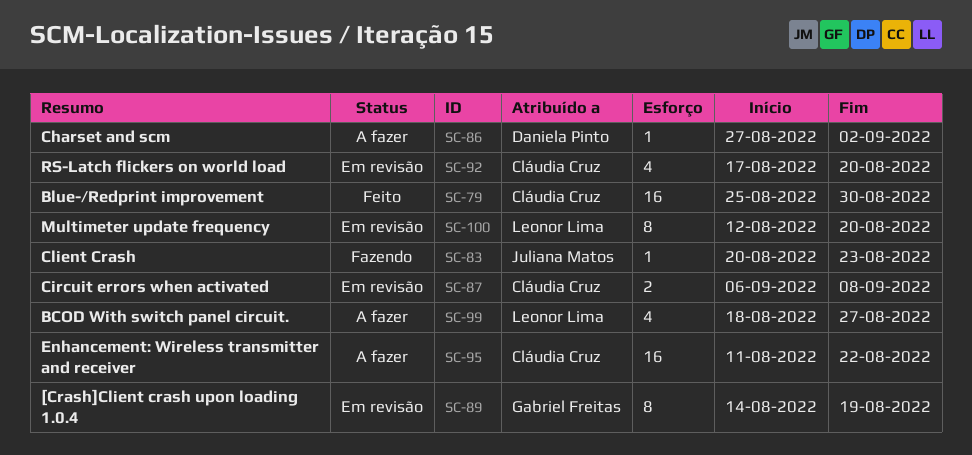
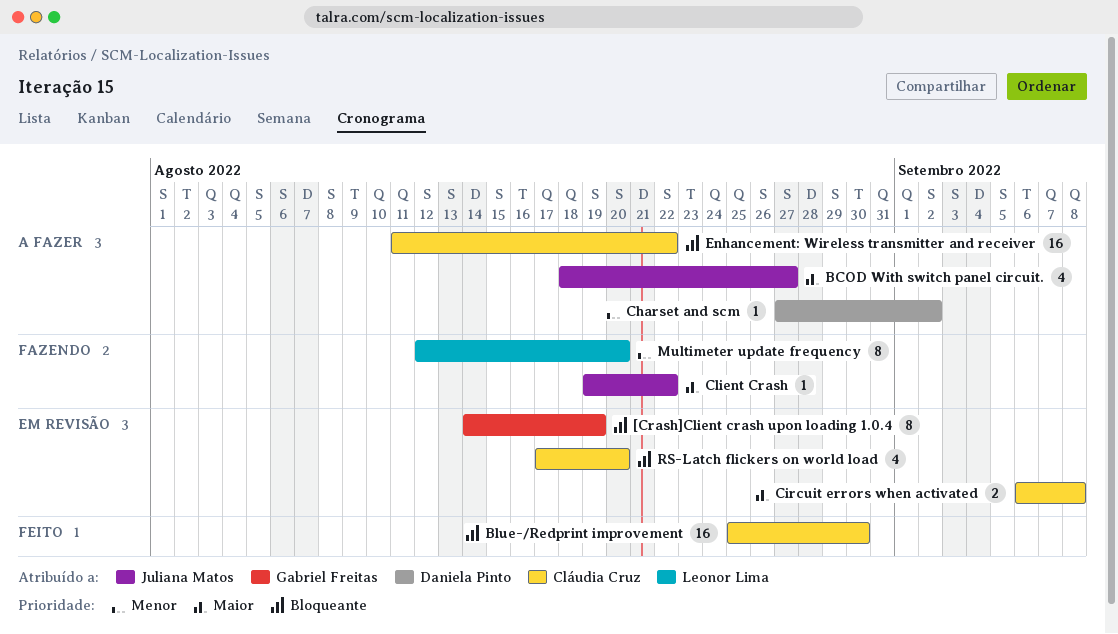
BCOD With switch panel circuit., owner: Leonor Lima -> Juliana Matos
Client Crash, start: Aug 20 -> Aug 19
Client Crash, due: Aug 23 -> Aug 22
Multimeter update frequency, status: Em revisão -> Fazendo

